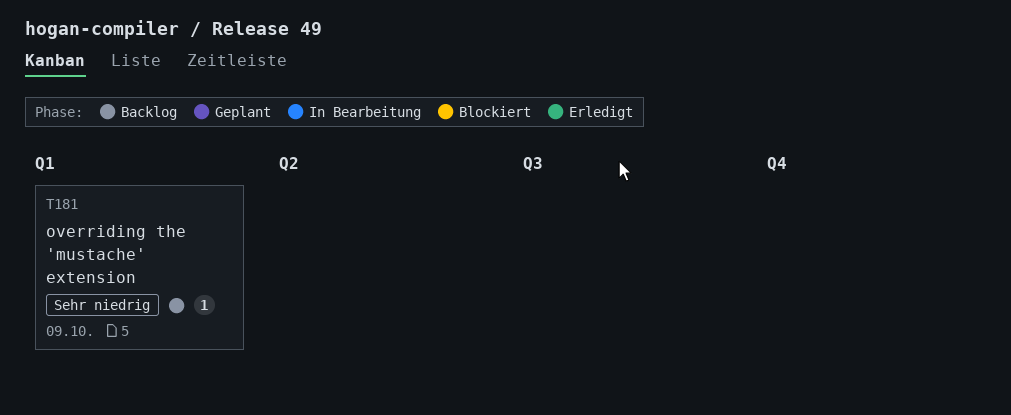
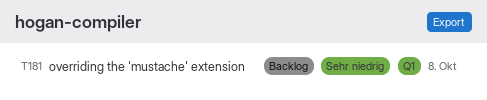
T181, due: Oct 9 -> Oct 8

